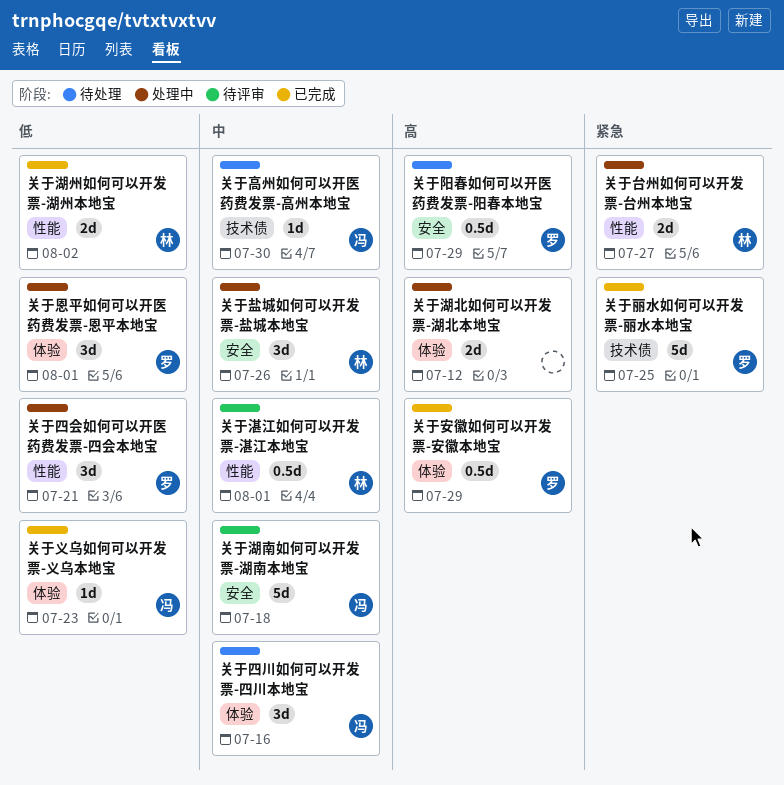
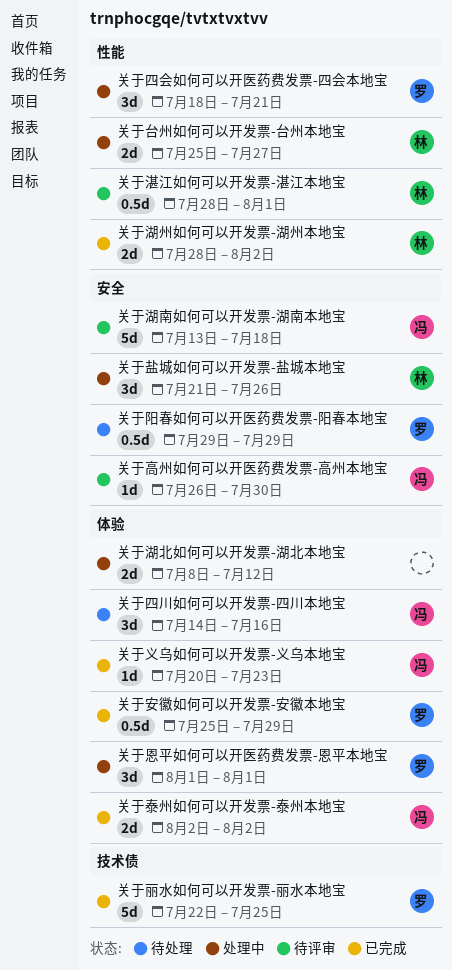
关于泰州如何可以开发票-泰州本地宝: none -> present
关于高州如何可以开医药费发票-高州本地宝, status: 待处理 -> 待评审
关于高州如何可以开医药费发票-高州本地宝, label: 技术债 -> 安全

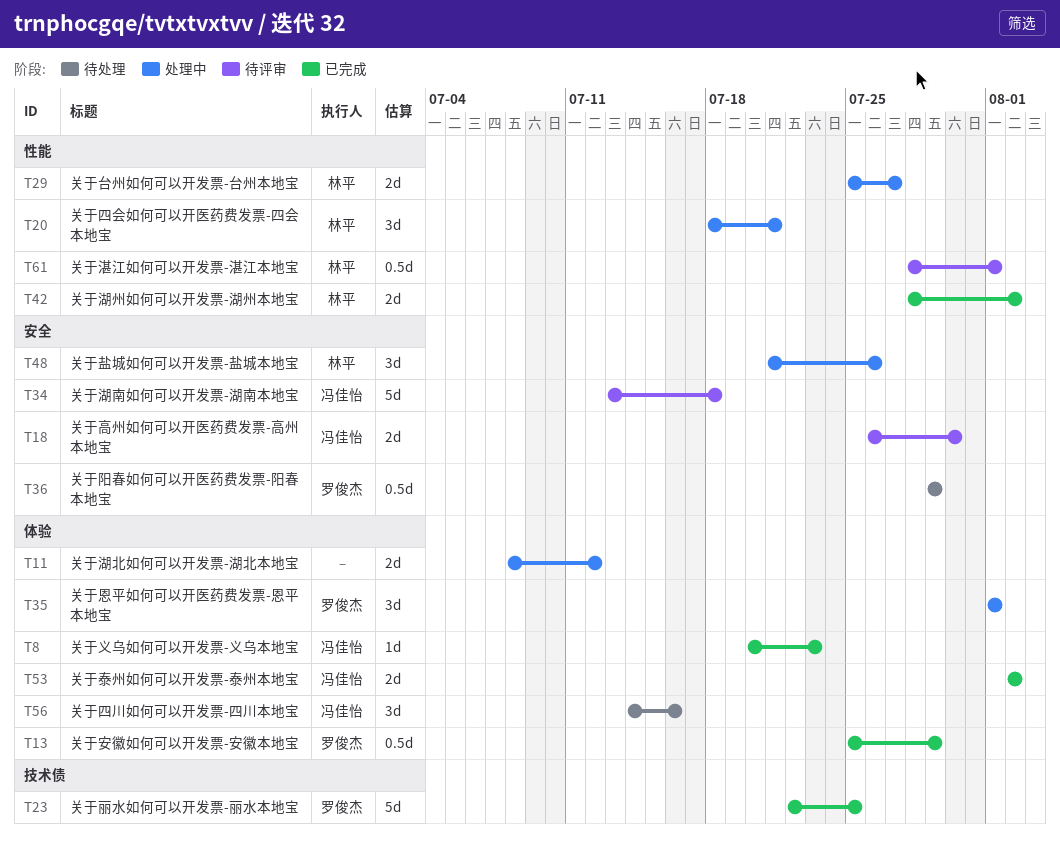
关于四会如何可以开医药费发票-四会本地宝, owner: 罗俊杰 -> 林平
关于高州如何可以开医药费发票-高州本地宝, estimate: 1d -> 2d

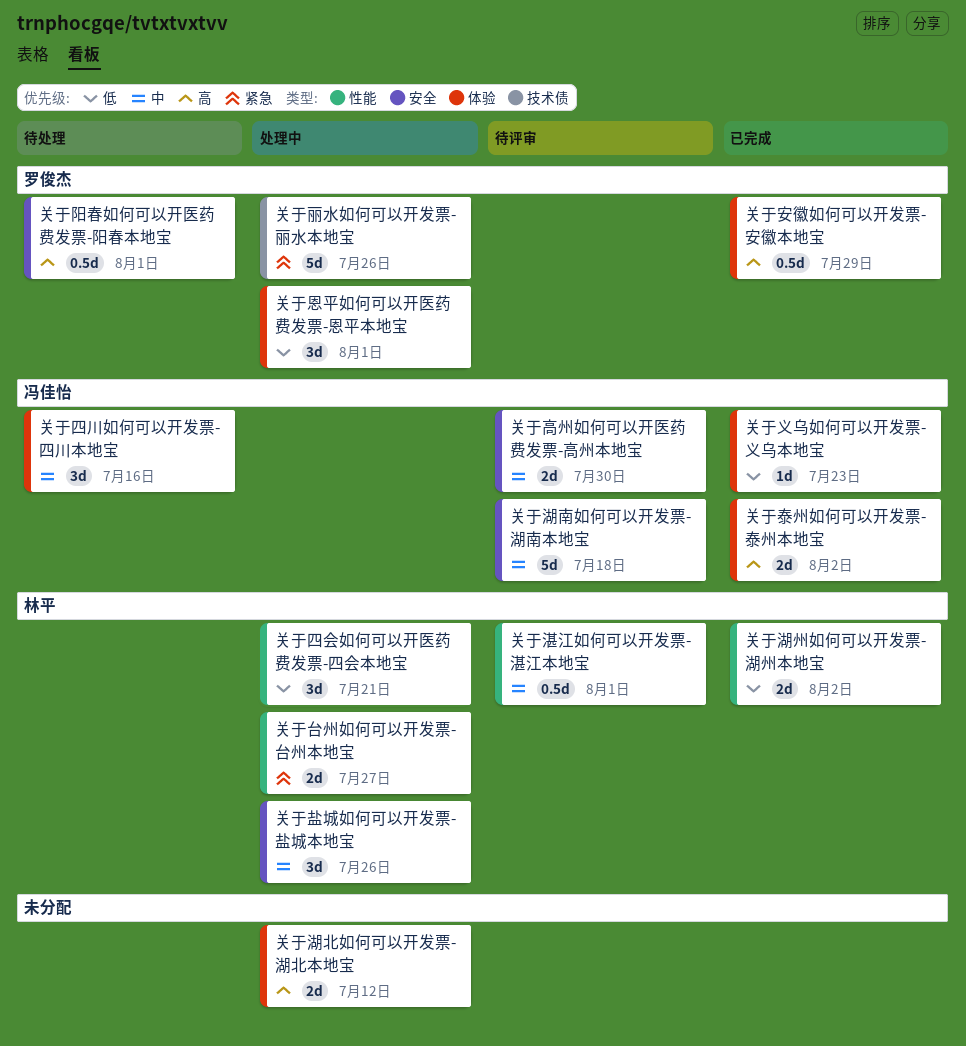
关于丽水如何可以开发票-丽水本地宝, status: 已完成 -> 处理中
关于丽水如何可以开发票-丽水本地宝, due: Jul 25 -> Jul 26
关于阳春如何可以开医药费发票-阳春本地宝, due: Jul 29 -> Aug 1

